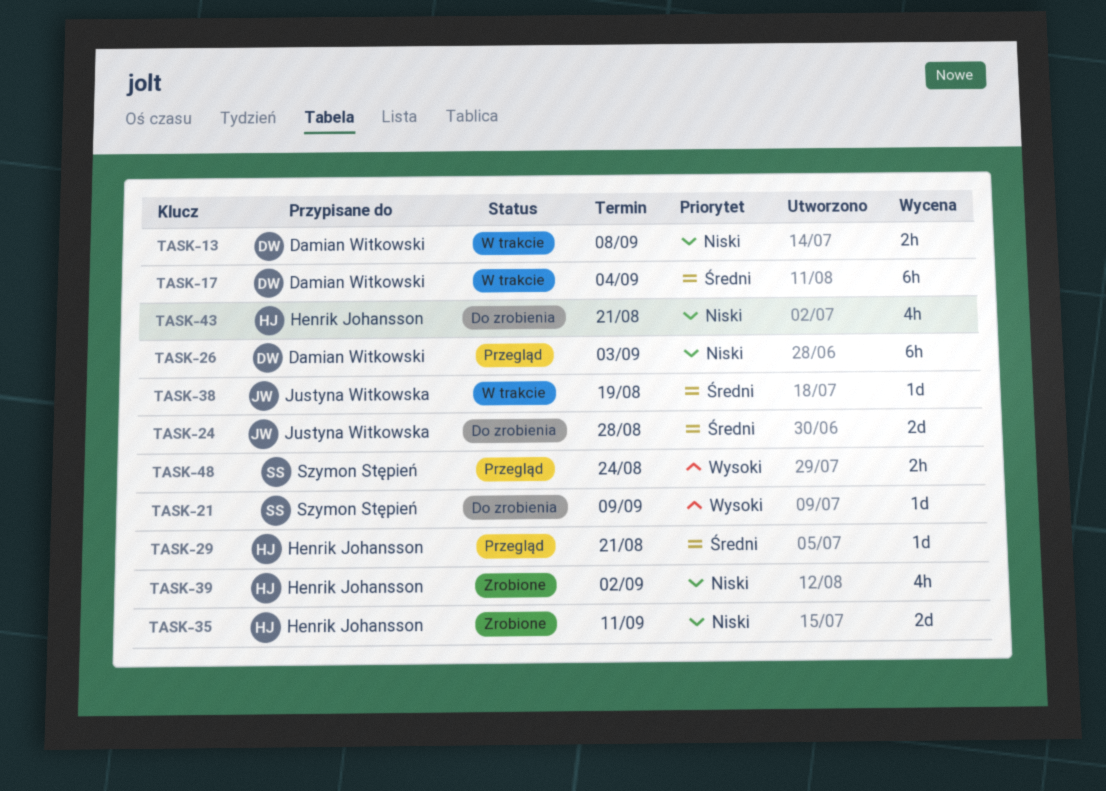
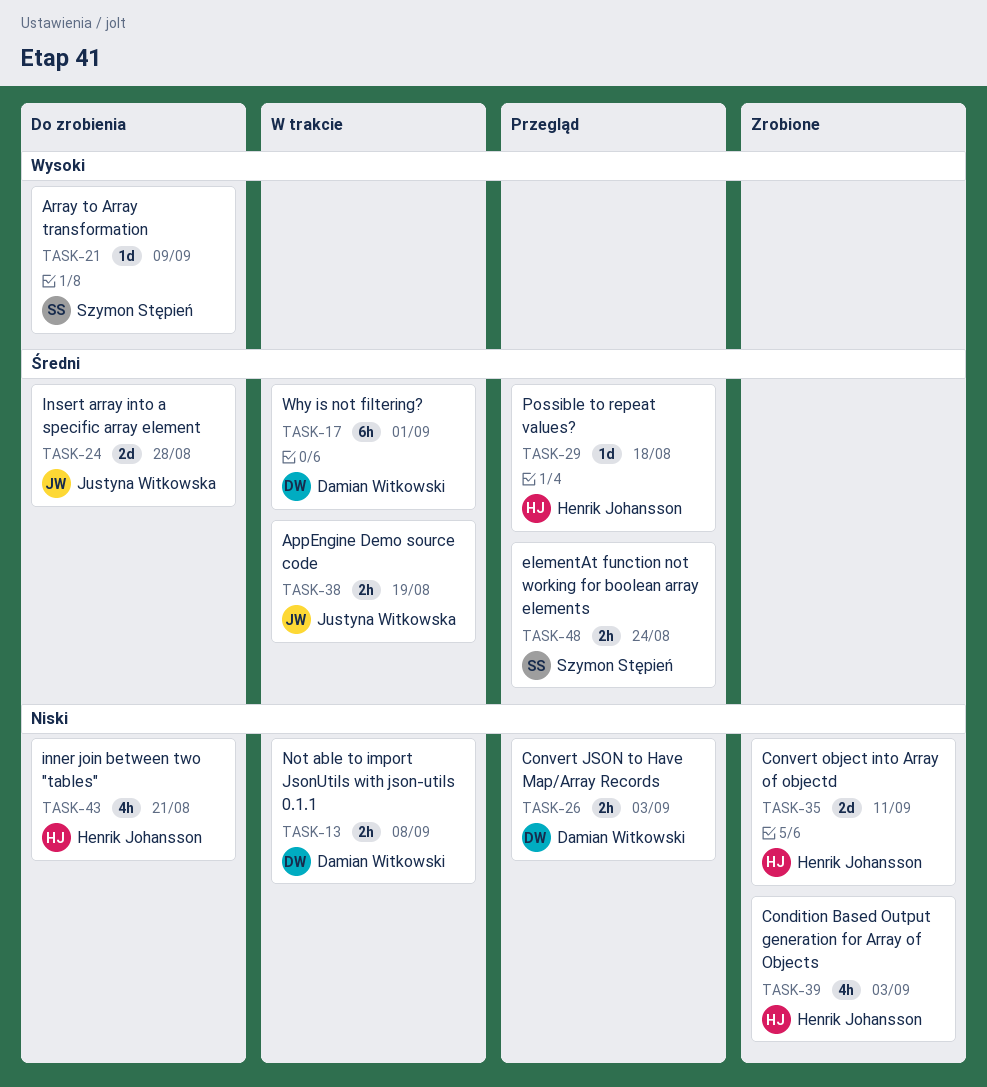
TASK-17, due: Sep 4 -> Sep 1
TASK-26, estimate: 6h -> 2h
TASK-29, due: Aug 21 -> Aug 18
TASK-38, estimate: 1d -> 2h
TASK-39, due: Sep 2 -> Sep 3
TASK-48, priority: Wysoki -> Średni

